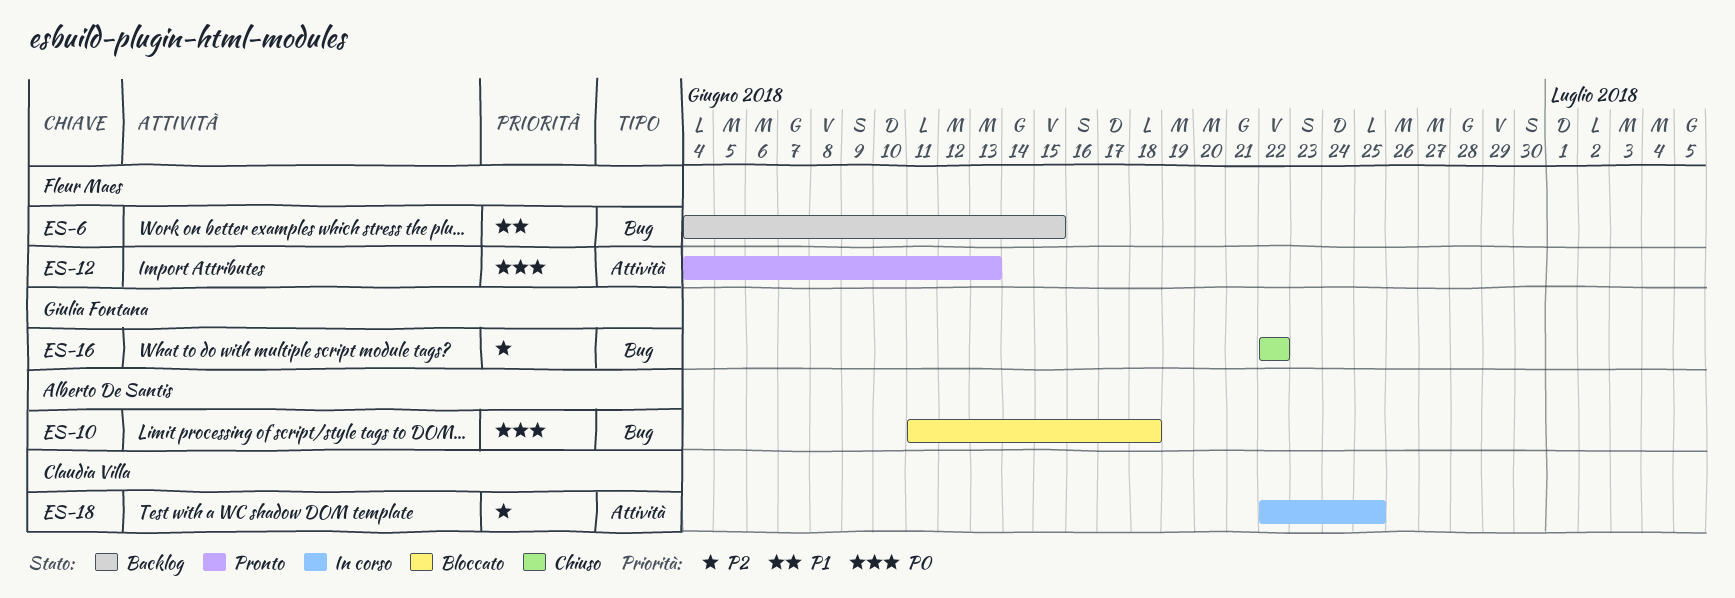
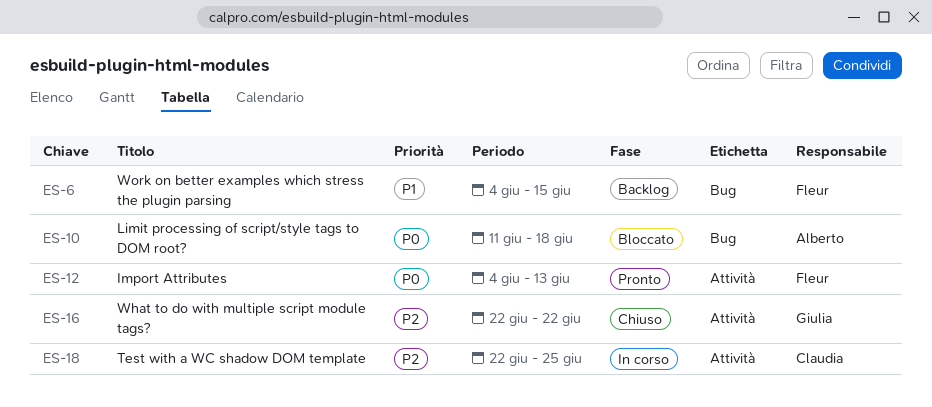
ES-16, label: Bug -> Attività

